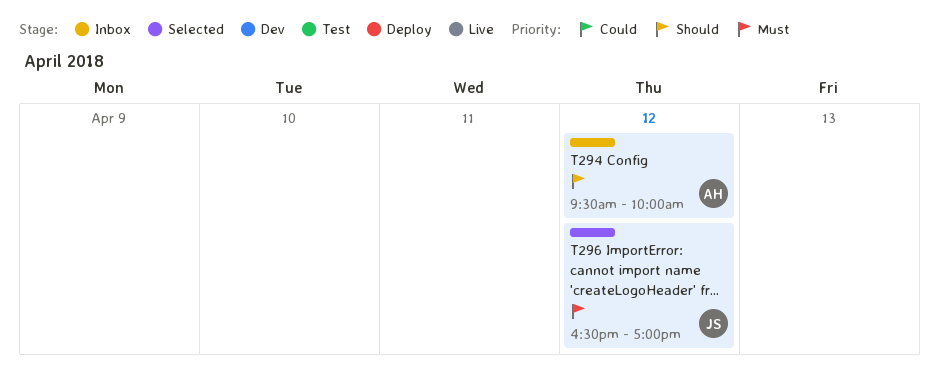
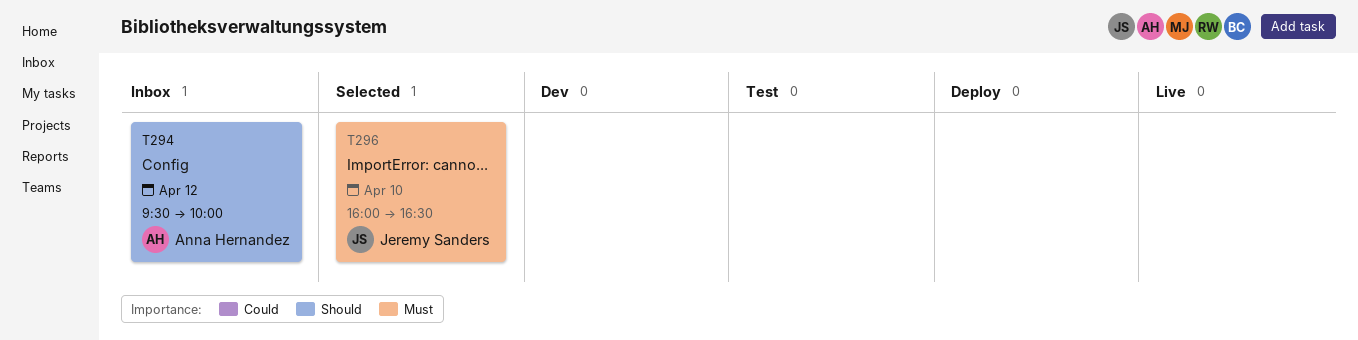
T296, day: Apr 12 -> Apr 10
T296, begins: 16:30 -> 16:00
T296, ends: 17:00 -> 16:30

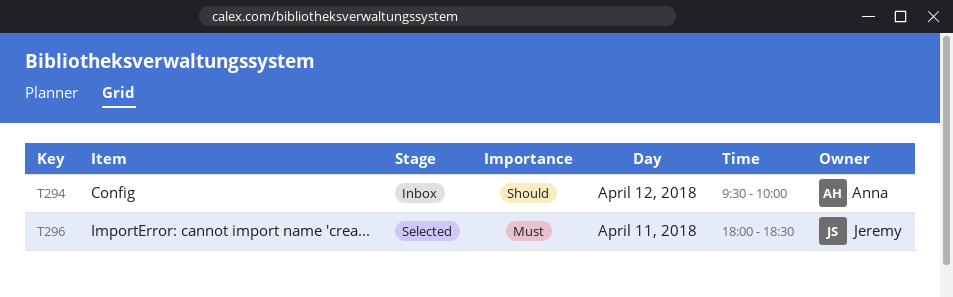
T296, day: Apr 10 -> Apr 11
T296, begins: 16:00 -> 18:00
T296, ends: 16:30 -> 18:30

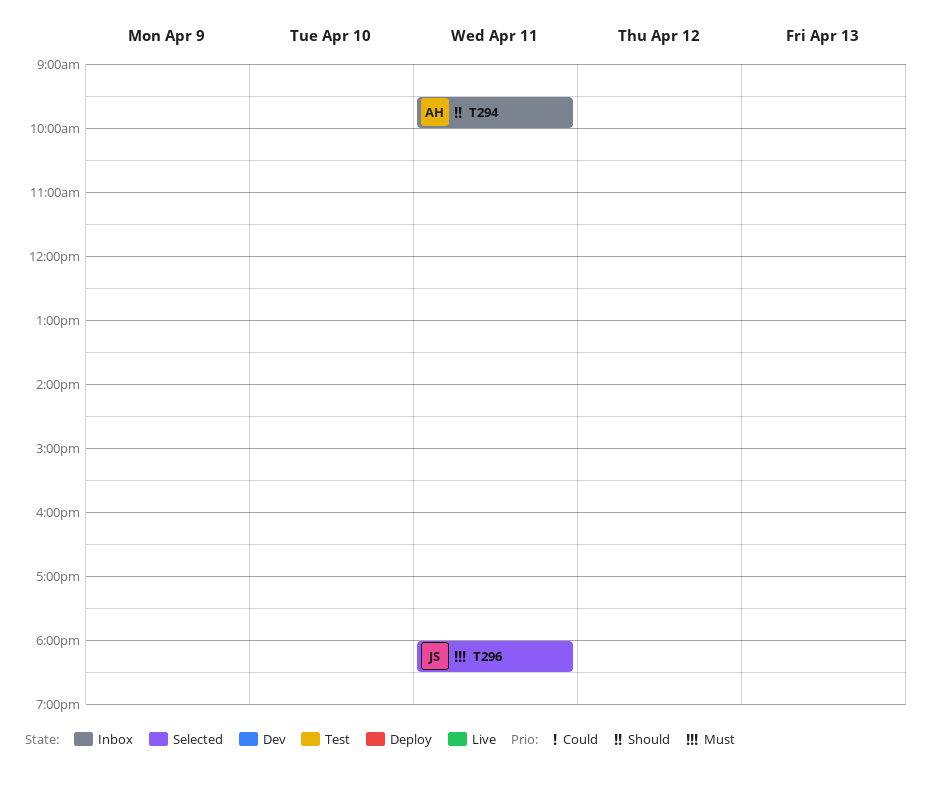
T294, day: Apr 12 -> Apr 11

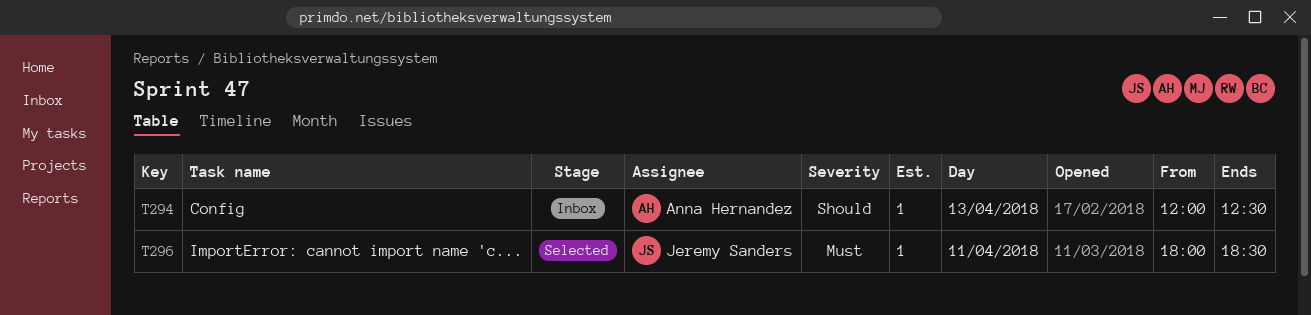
T294, day: Apr 11 -> Apr 13
T294, begins: 09:30 -> 12:00
T294, ends: 10:00 -> 12:30

